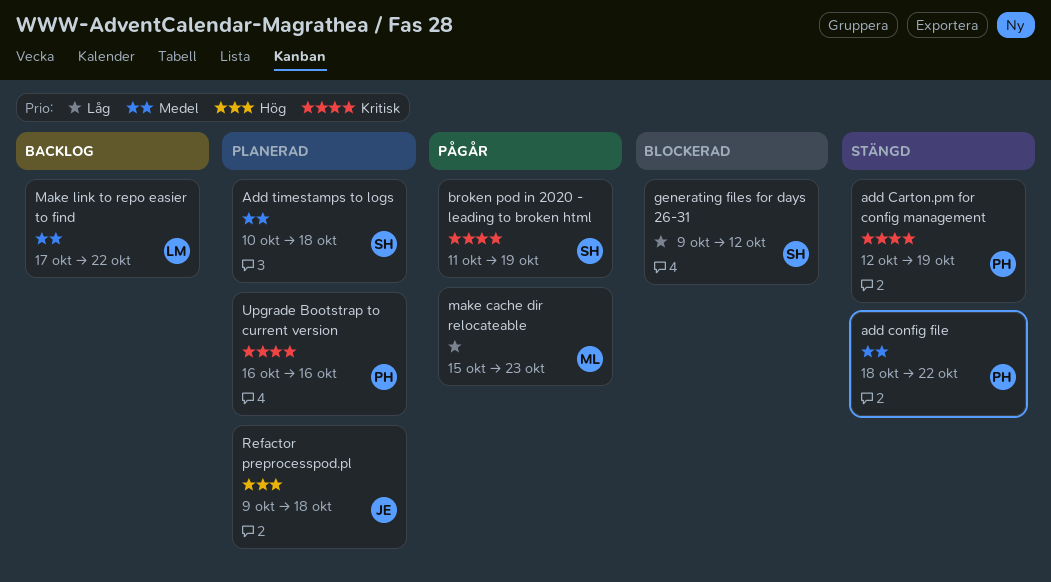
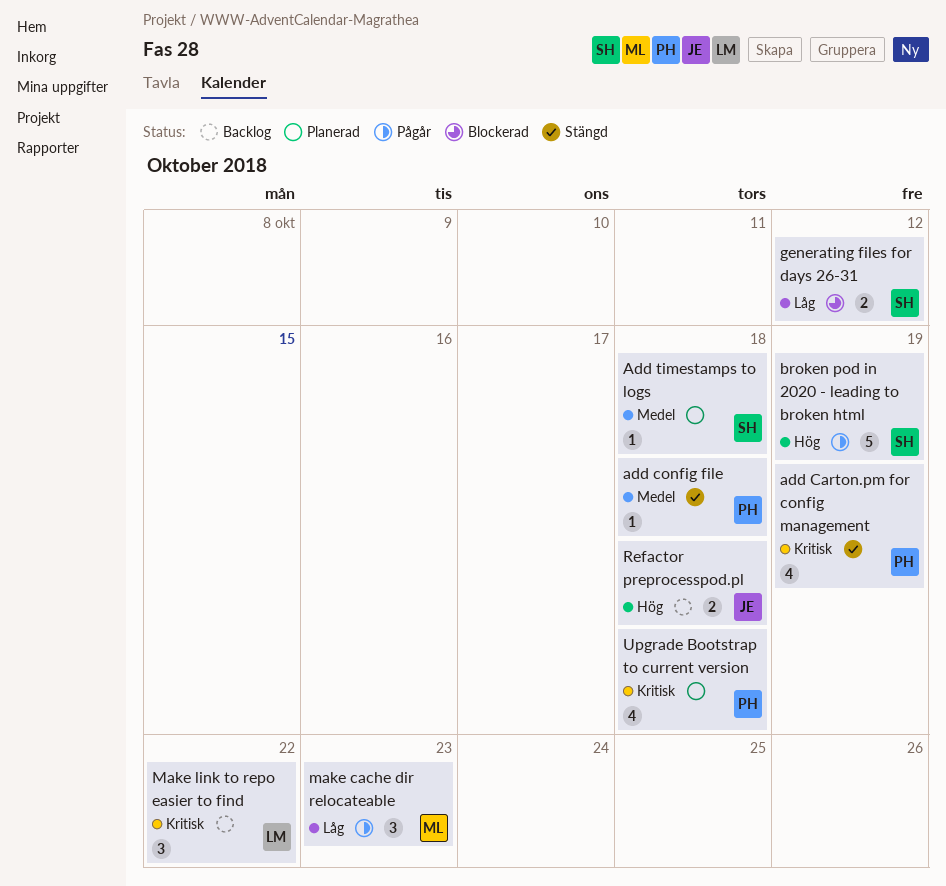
add config file, due: Oct 22 -> Oct 18
broken pod in 2020 - leading to broken html, priority: Kritisk -> Hög
Make link to repo easier to find, priority: Medel -> Kritisk
Refactor preprocesspod.pl, status: Planerad -> Backlog
Upgrade Bootstrap to current version, due: Oct 16 -> Oct 18

